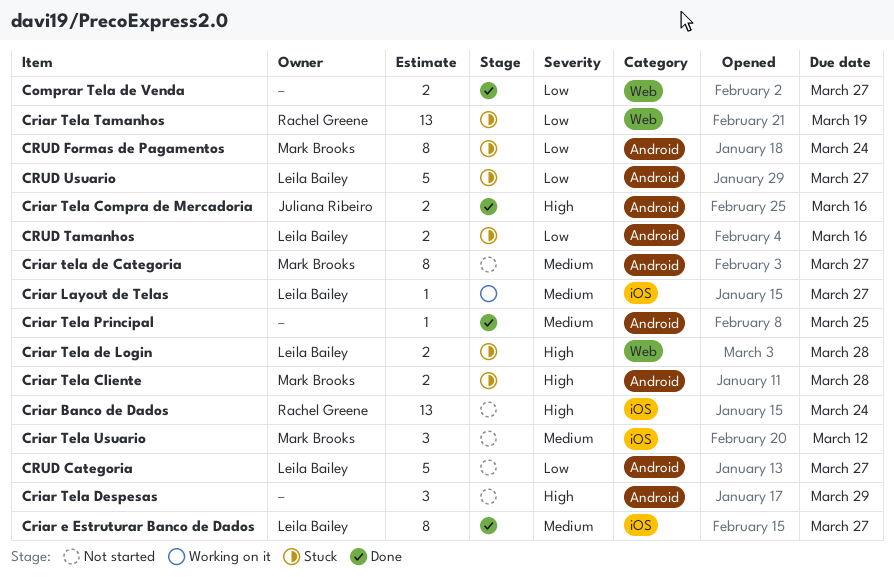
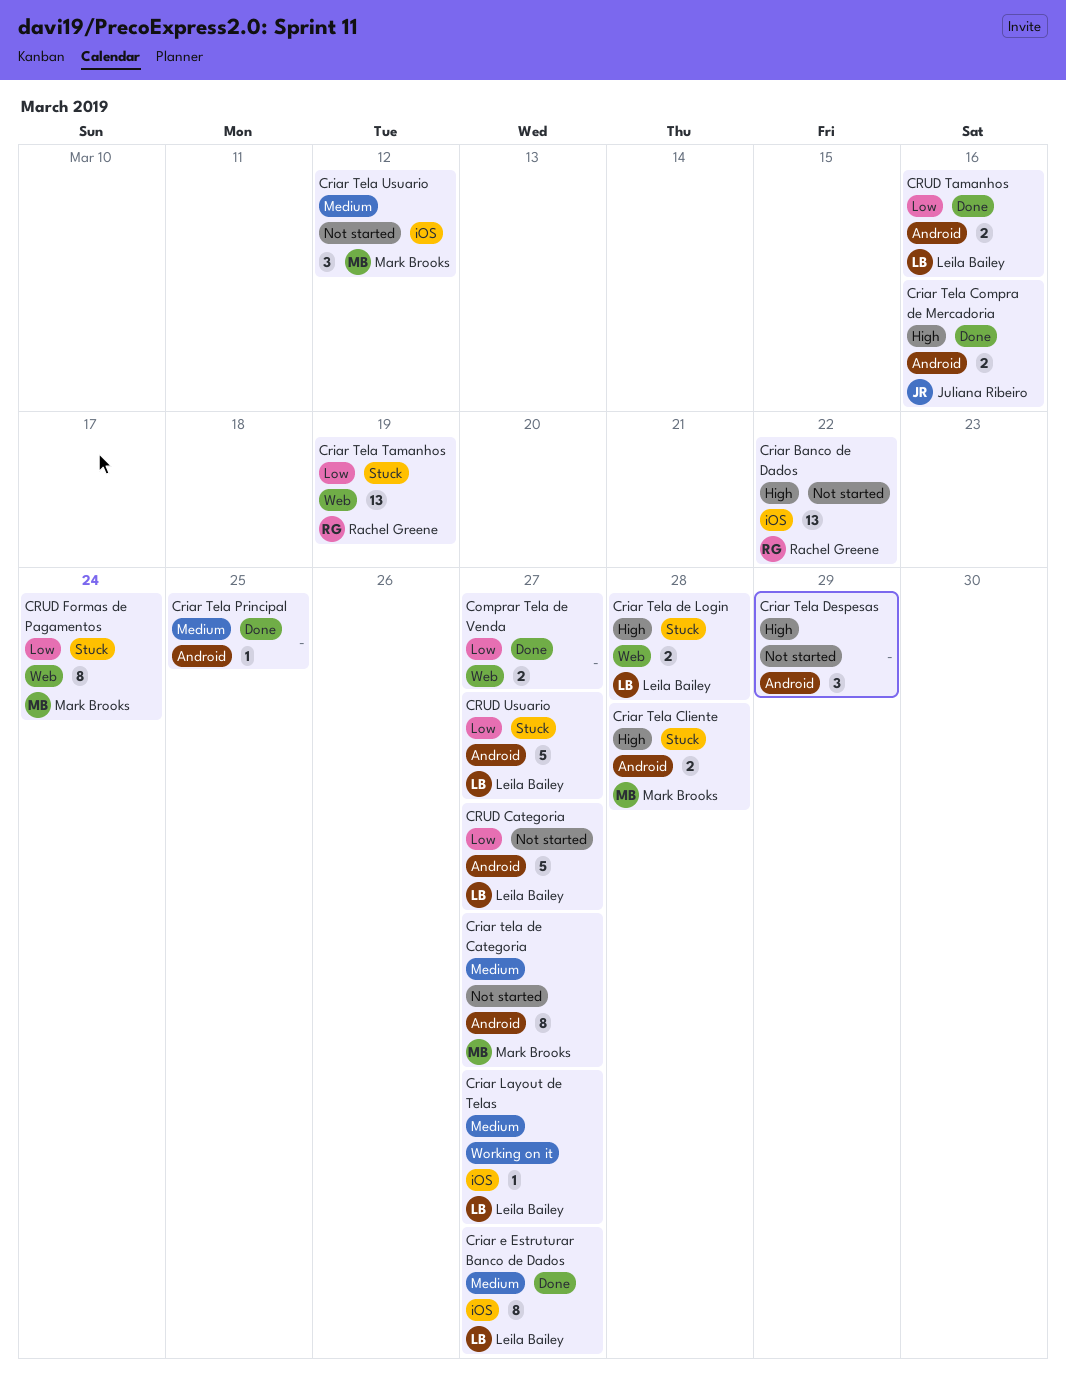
Criar Banco de Dados, due: Mar 24 -> Mar 22
CRUD Formas de Pagamentos, label: Android -> Web
CRUD Tamanhos, status: Stuck -> Done

